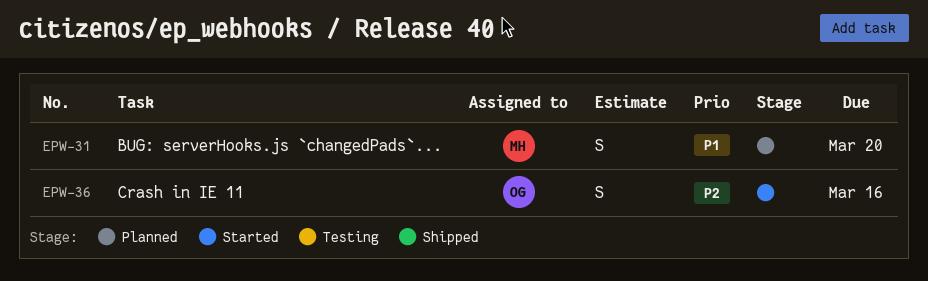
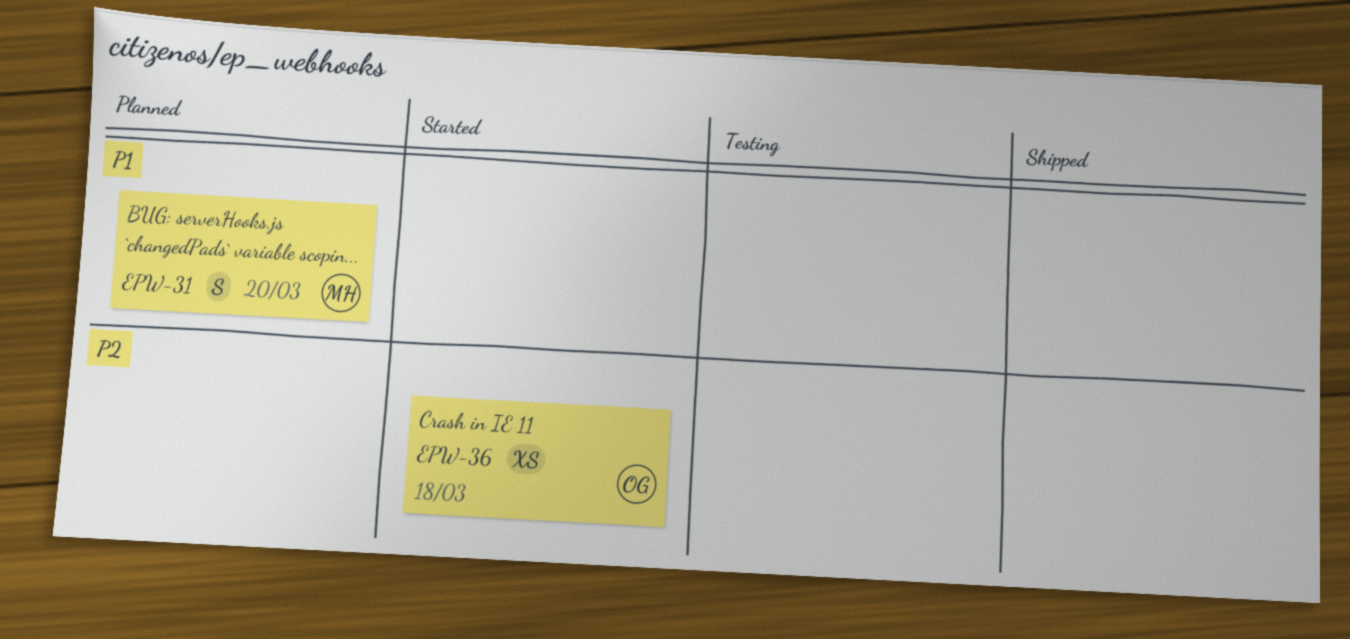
EPW-36, estimate: S -> XS
EPW-36, due: Mar 16 -> Mar 18

